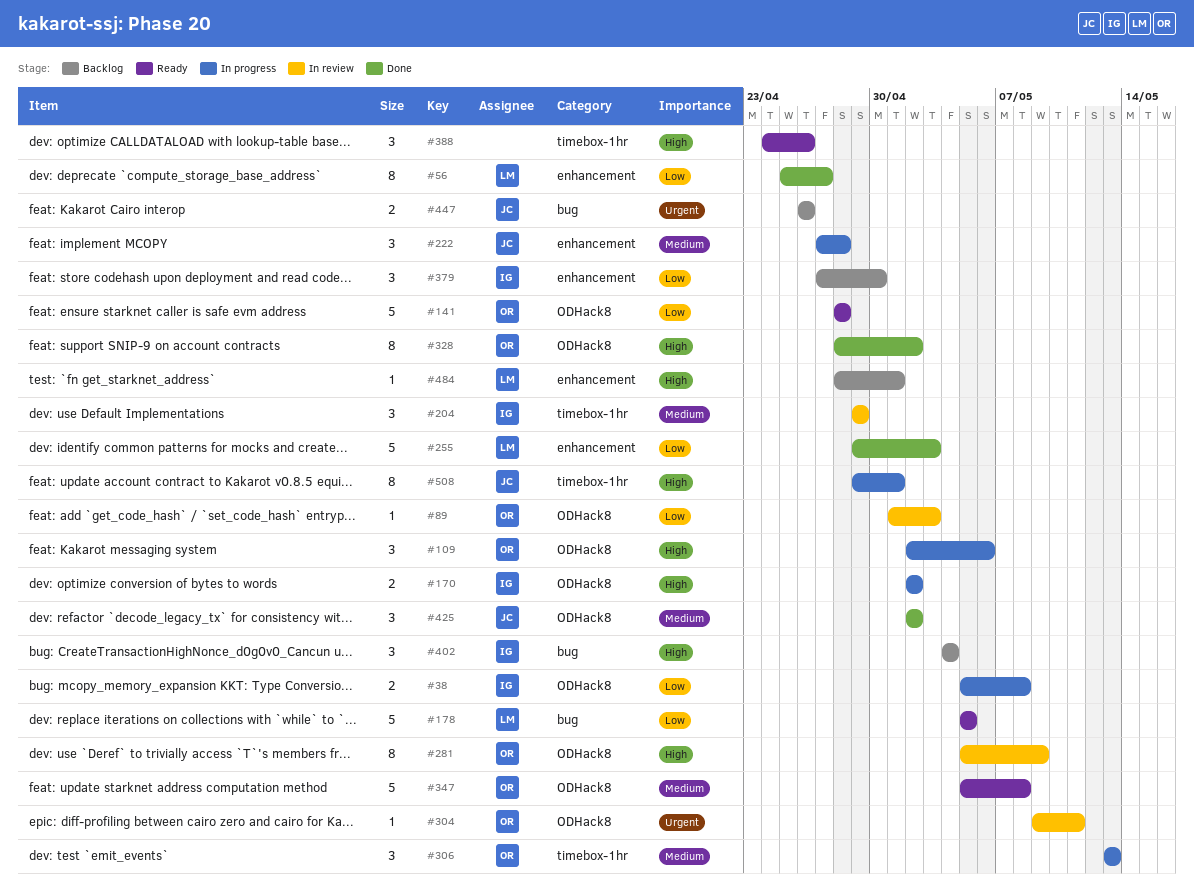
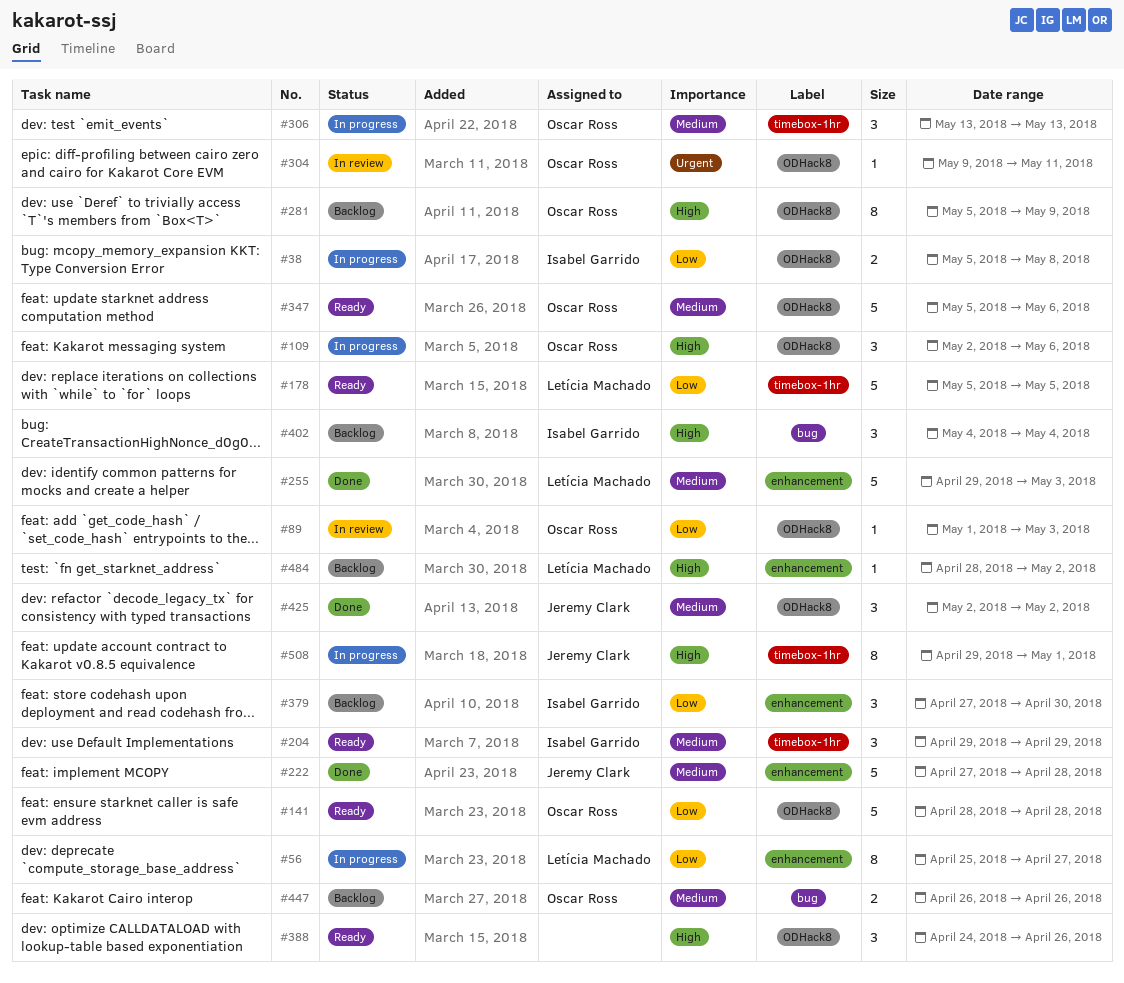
#56, status: Done -> In progress
#170: present -> none
#178, label: bug -> timebox-1hr
#204, status: In review -> Ready
#222, status: In progress -> Done
#222, estimate: 3 -> 5
#255, priority: Low -> Medium
#281, status: In review -> Backlog
#328: present -> none
#347, due: May 8 -> May 6
#388, label: timebox-1hr -> ODHack8
#447, owner: Jeremy Clark -> Oscar Ross
#447, priority: Urgent -> Medium
#484, due: May 1 -> May 2

